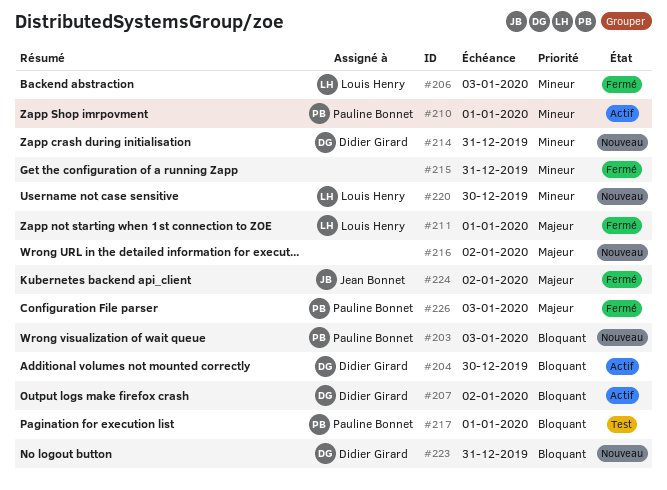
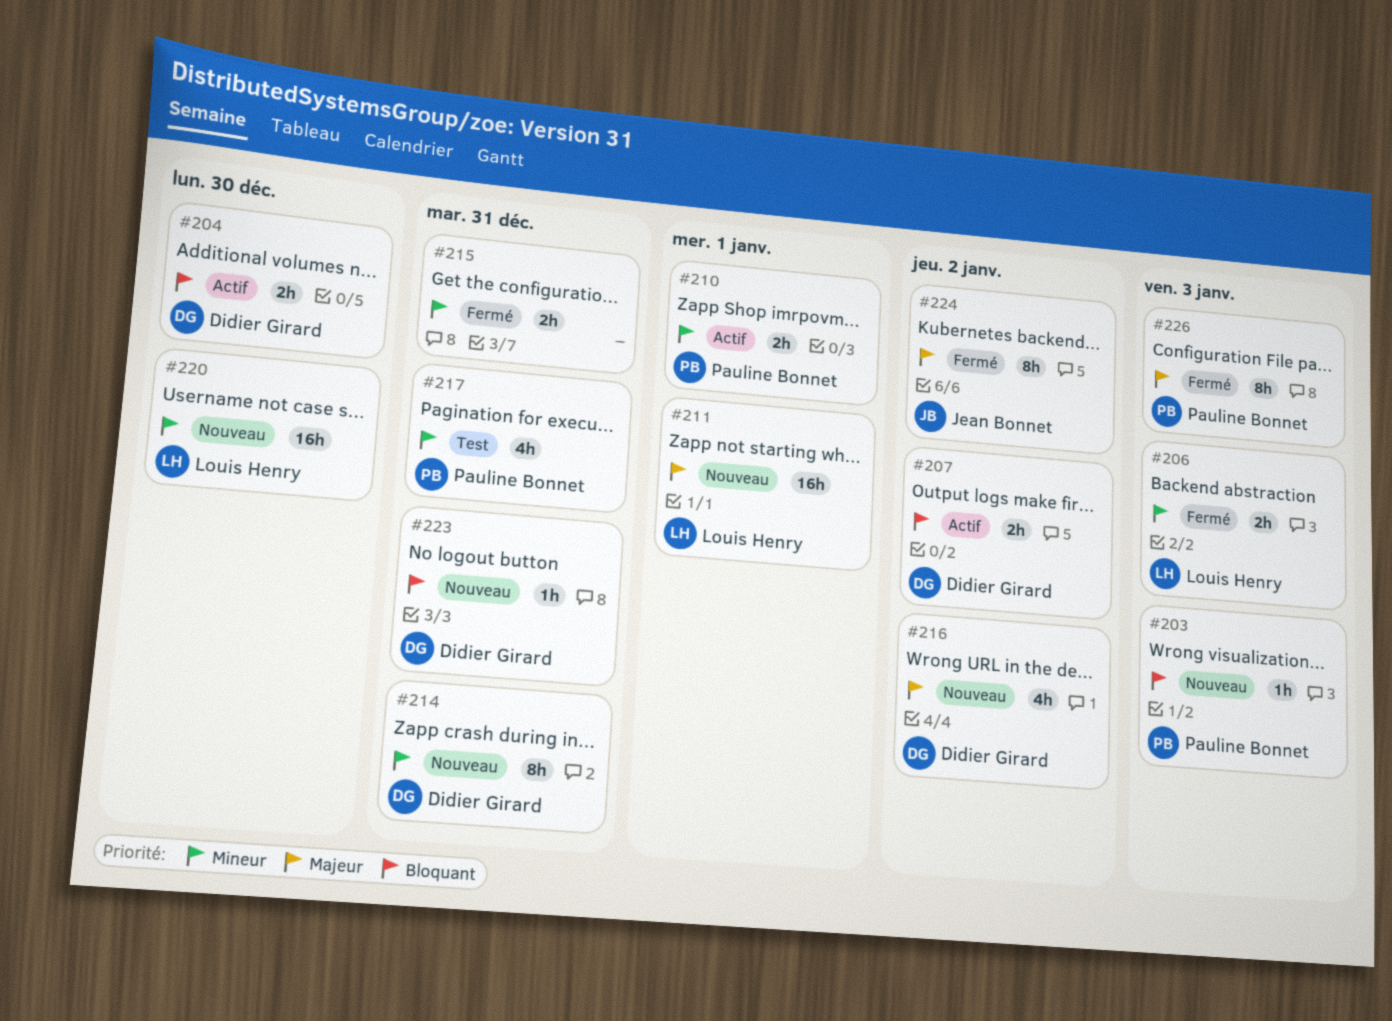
#211, status: Fermé -> Nouveau
#216, owner: none -> Didier Girard
#217, priority: Bloquant -> Mineur
#217, due: Jan 1 -> Dec 31

